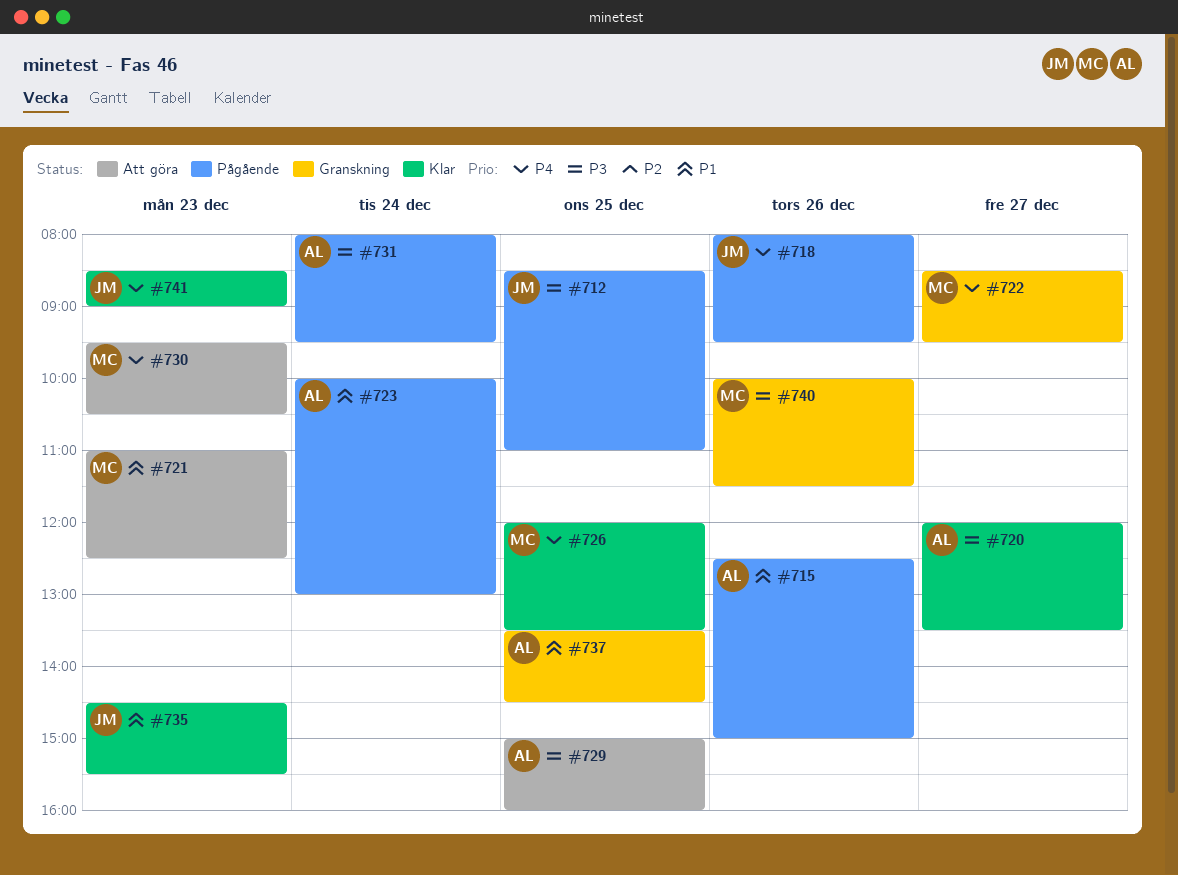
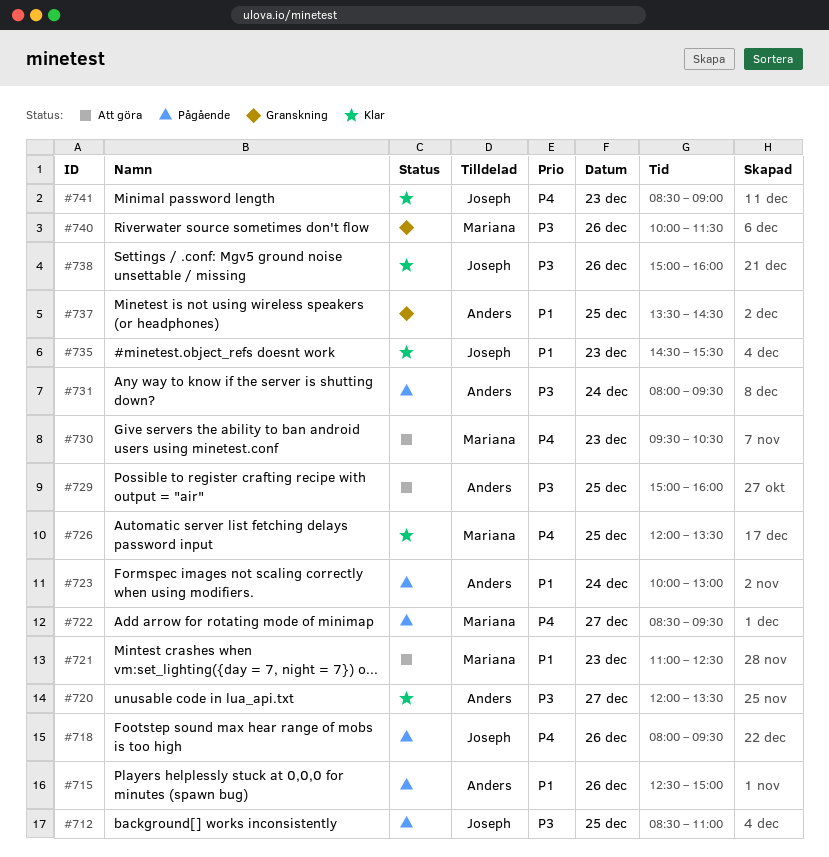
#722, status: Granskning -> Pågående
#738: none -> present

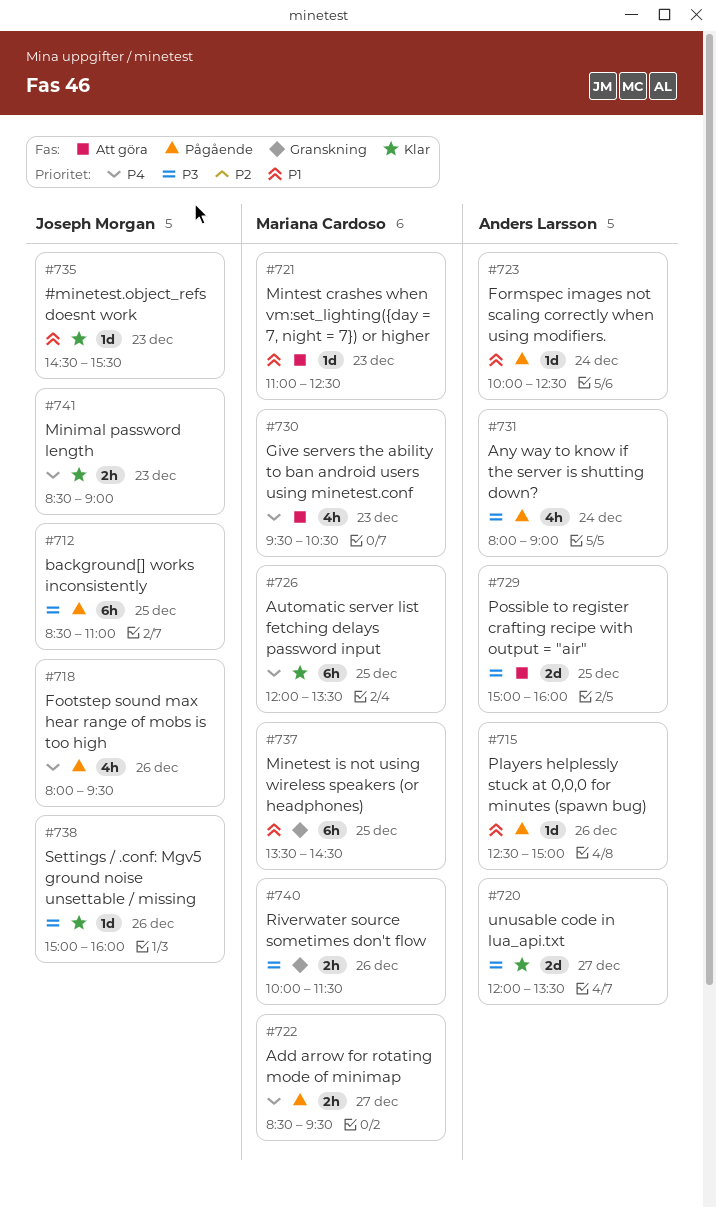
#723, ends: 13:00 -> 12:30
#731, ends: 09:30 -> 09:00
#737, owner: Anders Larsson -> Mariana Cardoso

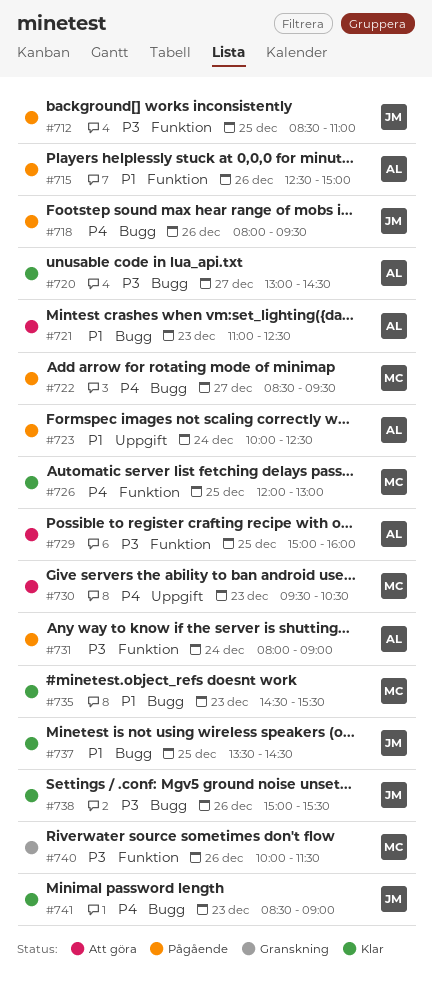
#720, begins: 12:00 -> 13:00
#720, ends: 13:30 -> 14:30
#721, owner: Mariana Cardoso -> Anders Larsson
#726, ends: 13:30 -> 13:00
#735, owner: Joseph Morgan -> Mariana Cardoso
#737, status: Granskning -> Klar
#737, owner: Mariana Cardoso -> Joseph Morgan
#738, ends: 16:00 -> 15:30

